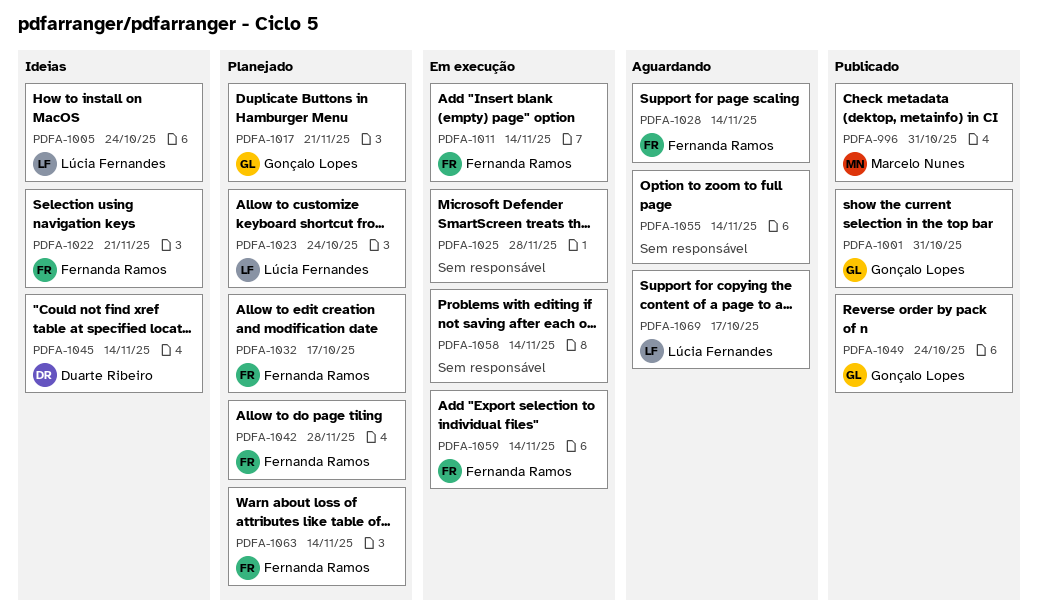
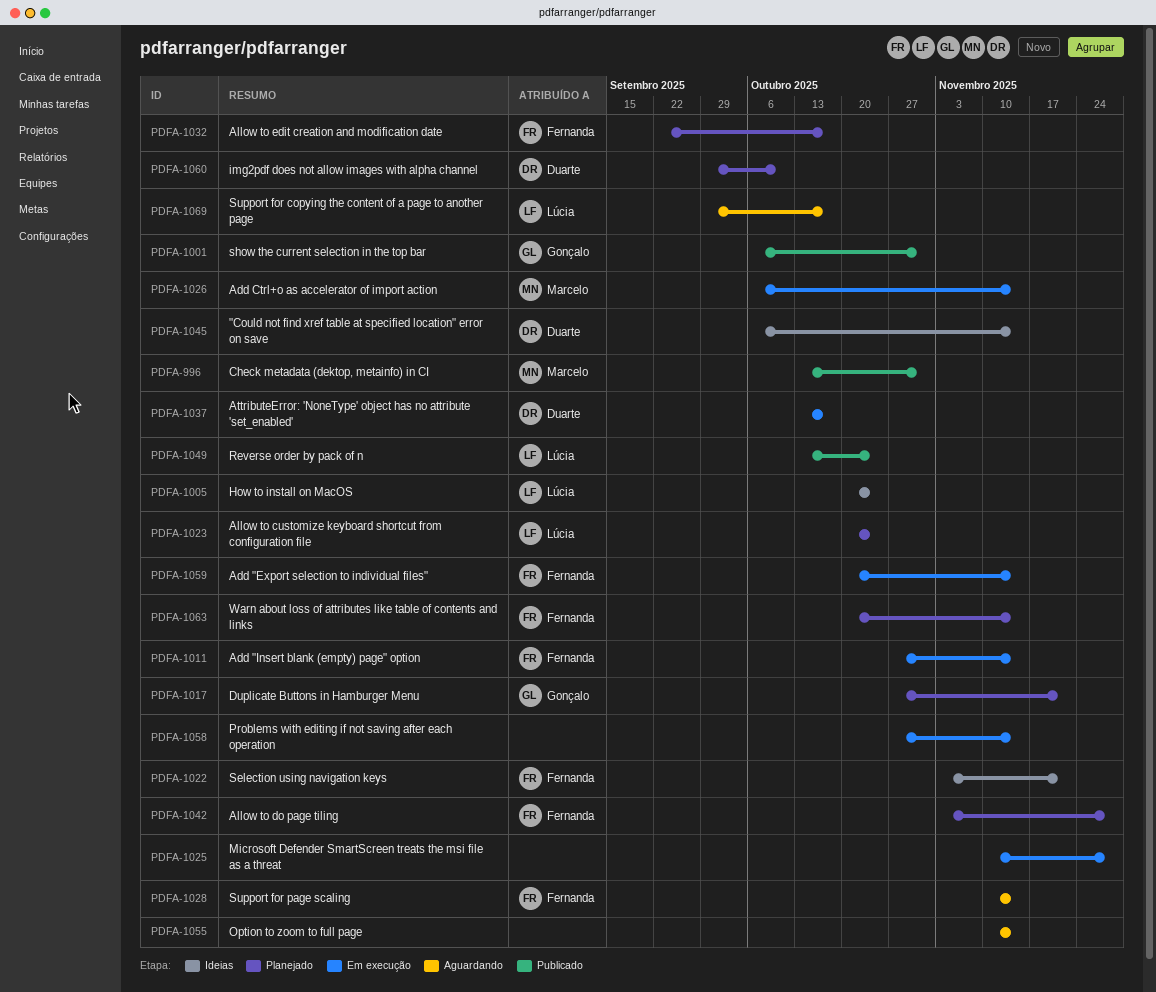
PDFA-1026: none -> present
PDFA-1037: none -> present
PDFA-1049, owner: Gonçalo Lopes -> Lúcia Fernandes
PDFA-1060: none -> present

